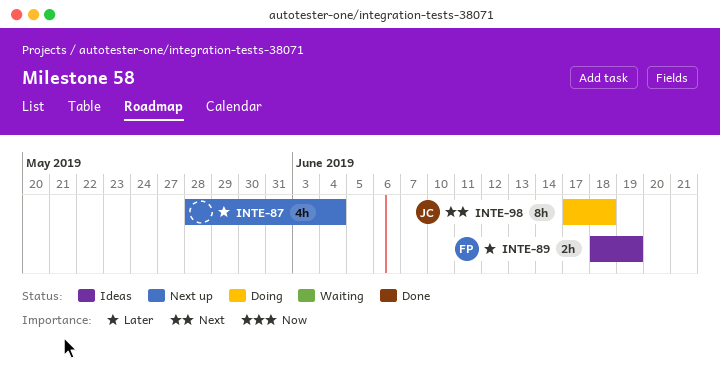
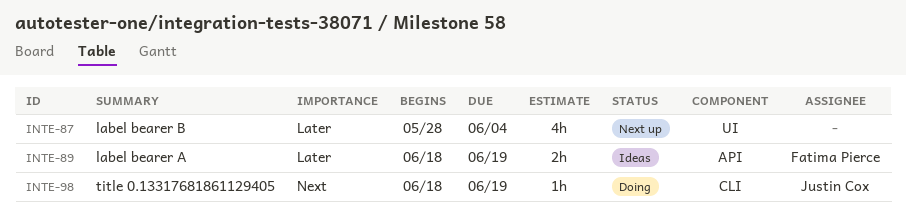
INTE-98, estimate: 8h -> 1h
INTE-98, start: Jun 17 -> Jun 18
INTE-98, due: Jun 18 -> Jun 19

